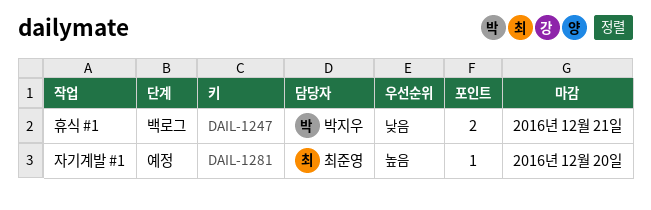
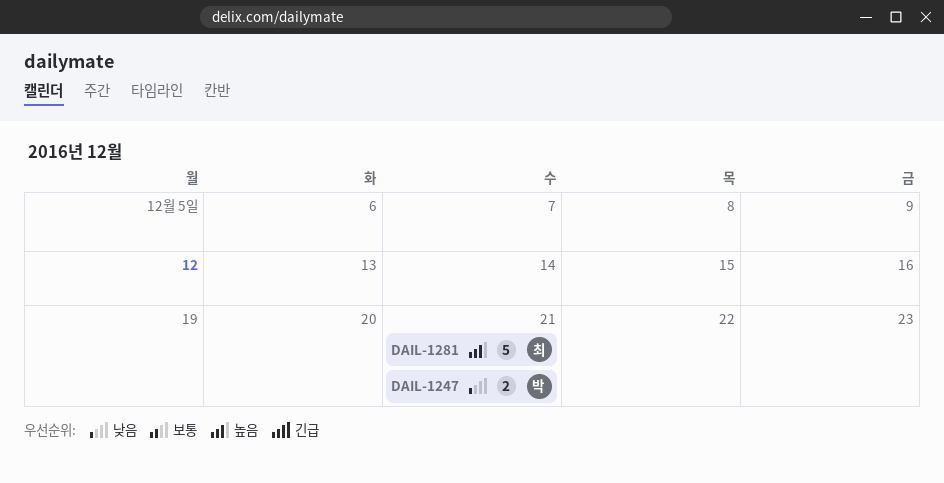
DAIL-1281, estimate: 1 -> 5
DAIL-1281, due: Dec 20 -> Dec 21

